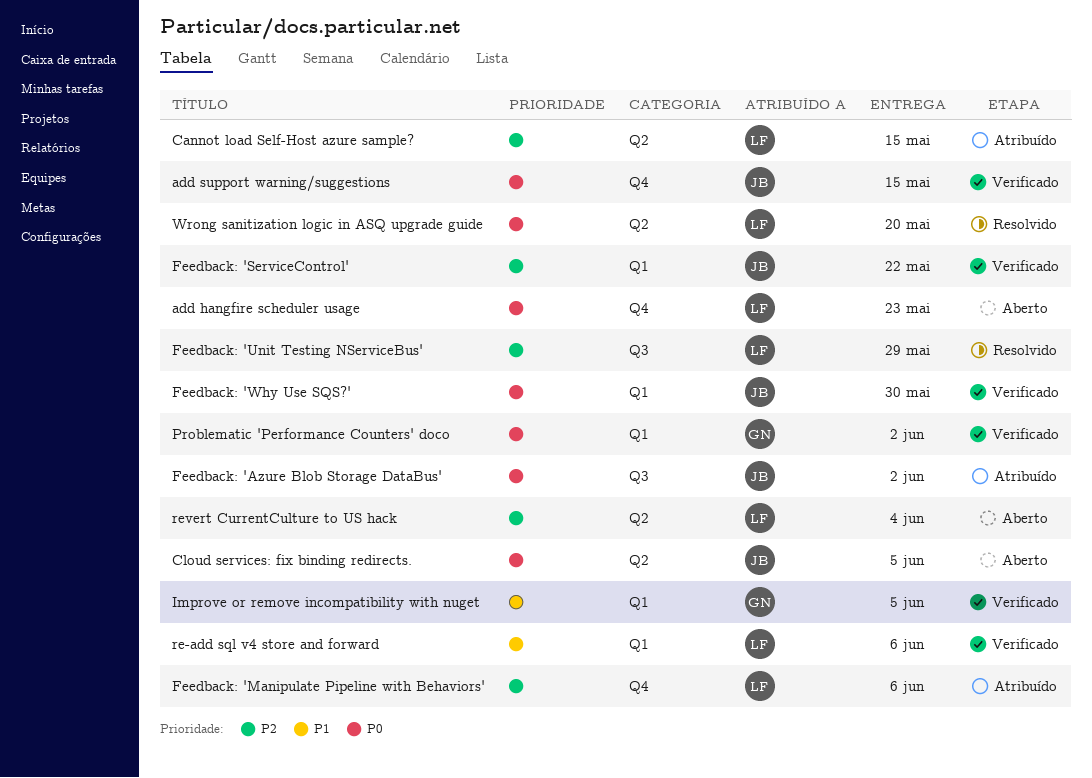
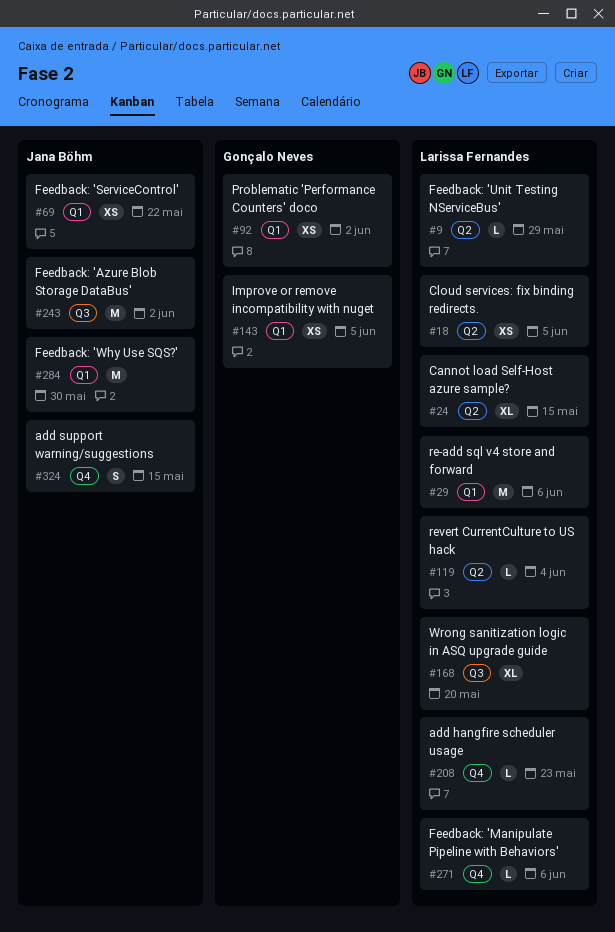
Cloud services: fix binding redirects., owner: Jana Böhm -> Larissa Fernandes
Feedback: 'Unit Testing NServiceBus', label: Q3 -> Q2
Wrong sanitization logic in ASQ upgrade guide, label: Q2 -> Q3

